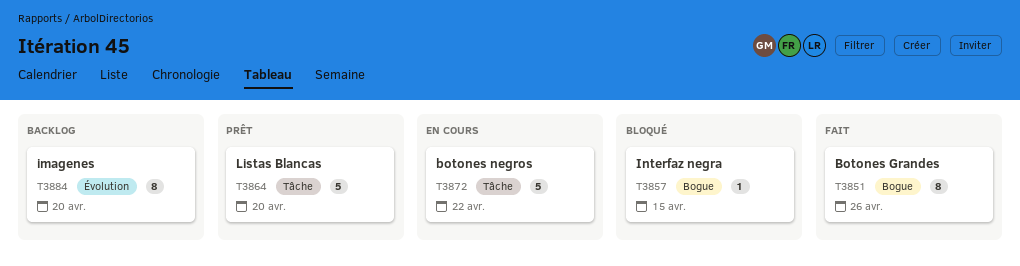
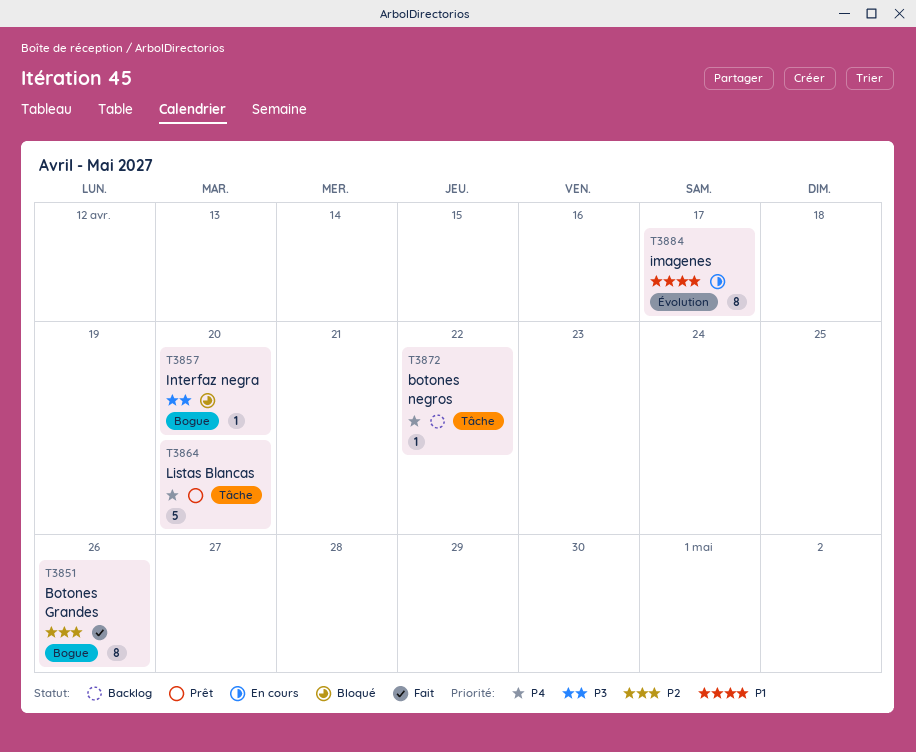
T3857, due: Apr 15 -> Apr 20
T3872, status: En cours -> Backlog
T3872, estimate: 5 -> 1
T3884, status: Backlog -> En cours
T3884, due: Apr 20 -> Apr 17

